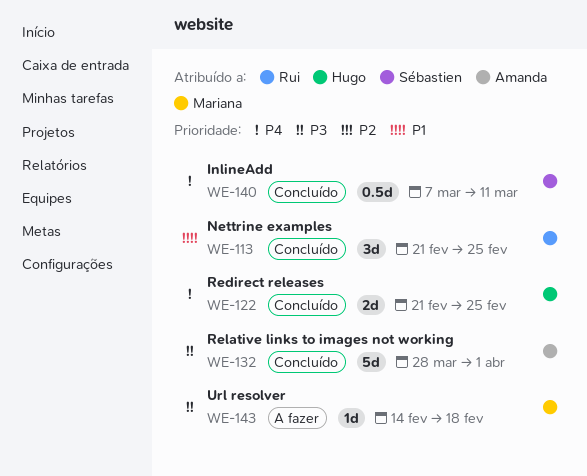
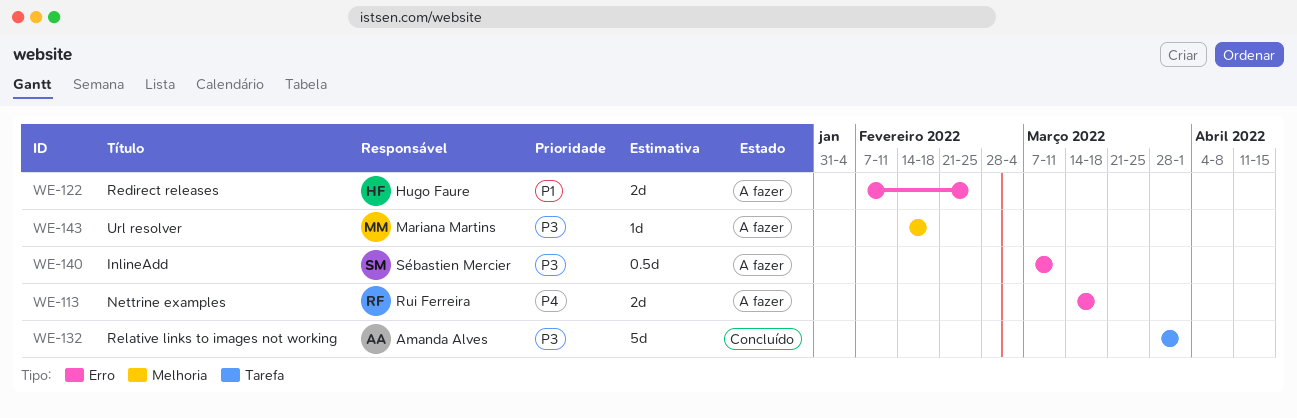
WE-113, status: Concluído -> A fazer
WE-113, priority: P1 -> P4
WE-113, estimate: 3d -> 2d
WE-113, start: Feb 21 -> Mar 14
WE-113, due: Feb 25 -> Mar 18
WE-122, status: Concluído -> A fazer
WE-122, priority: P4 -> P1
WE-122, start: Feb 21 -> Feb 7
WE-140, status: Concluído -> A fazer
WE-140, priority: P4 -> P3

